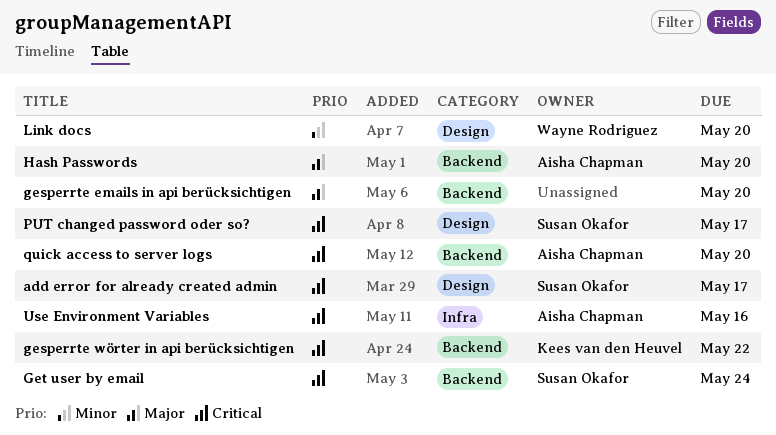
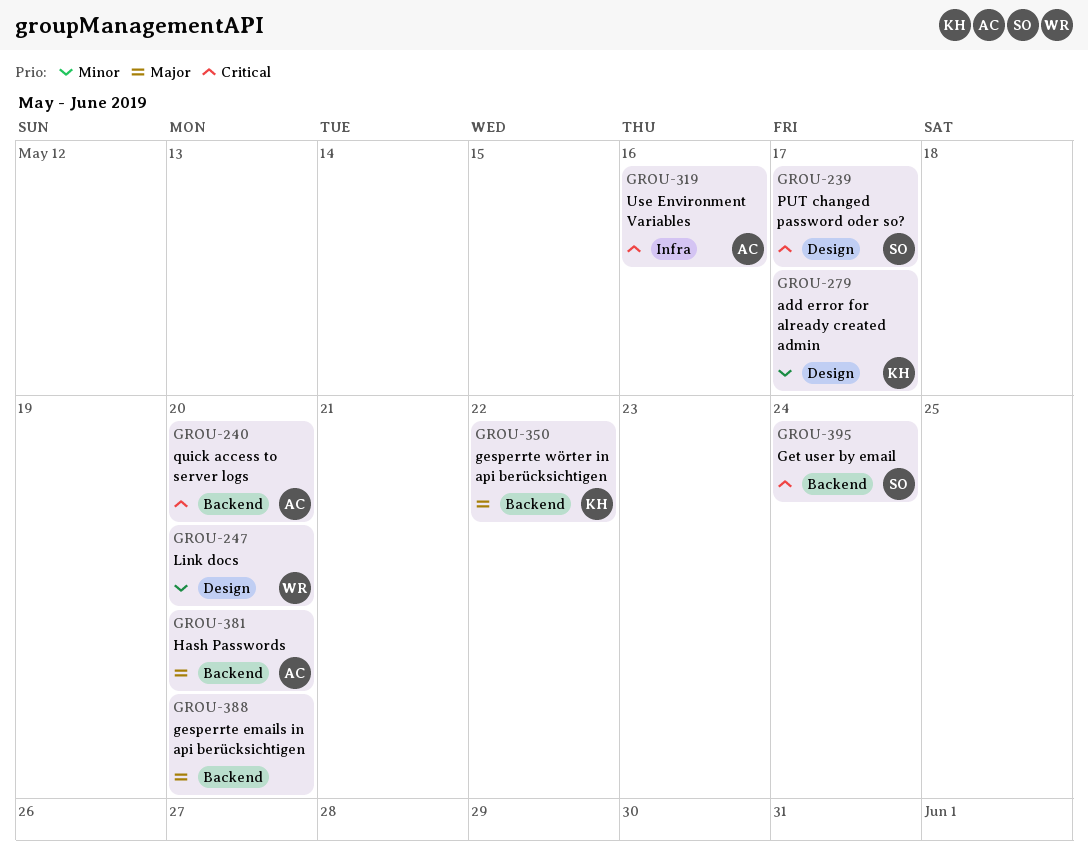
add error for already created admin, owner: Susan Okafor -> Kees van den Heuvel
add error for already created admin, priority: Critical -> Minor
gesperrte wörter in api berücksichtigen, priority: Critical -> Major

